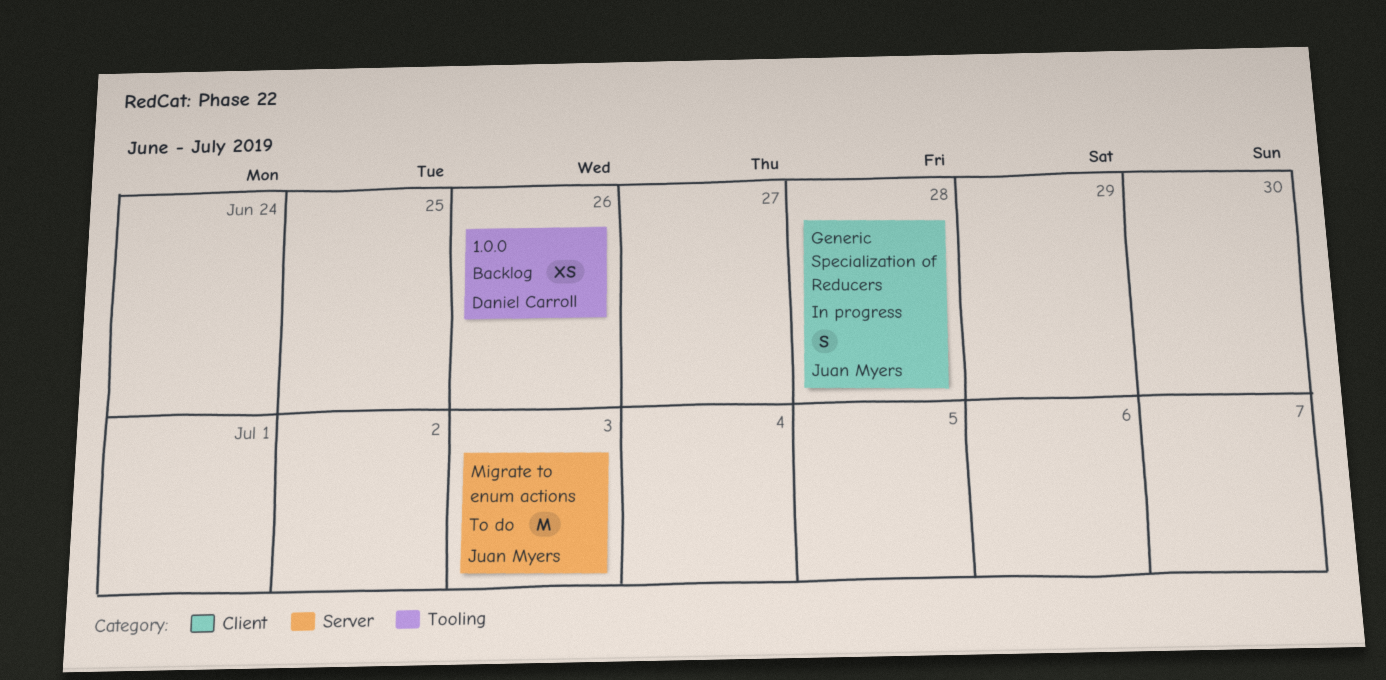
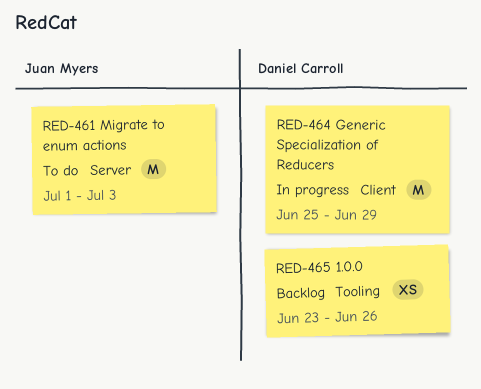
Generic Specialization of Reducers, owner: Juan Myers -> Daniel Carroll
Generic Specialization of Reducers, estimate: S -> M
Generic Specialization of Reducers, due: Jun 28 -> Jun 29

